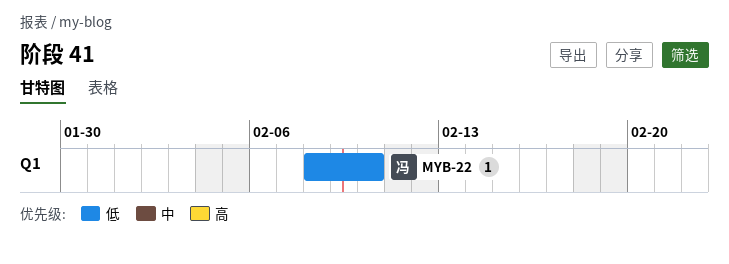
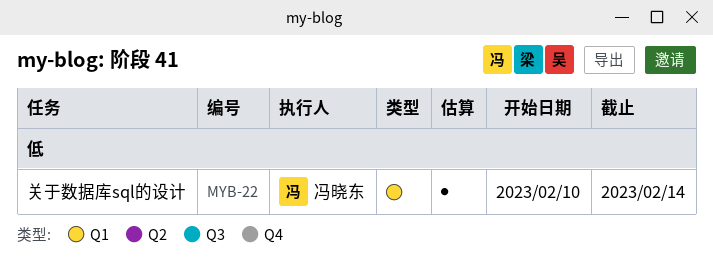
MYB-22, start: Feb 8 -> Feb 10
MYB-22, due: Feb 10 -> Feb 14

